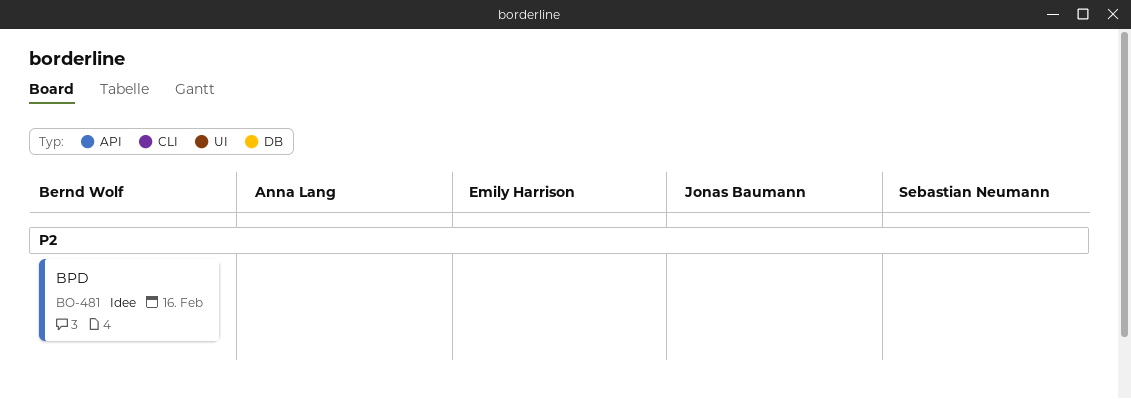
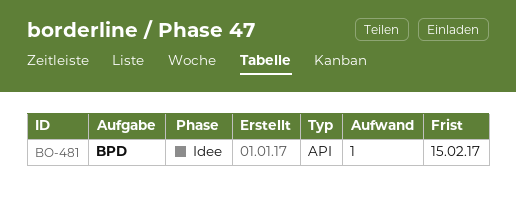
BO-481, due: Feb 16 -> Feb 15

